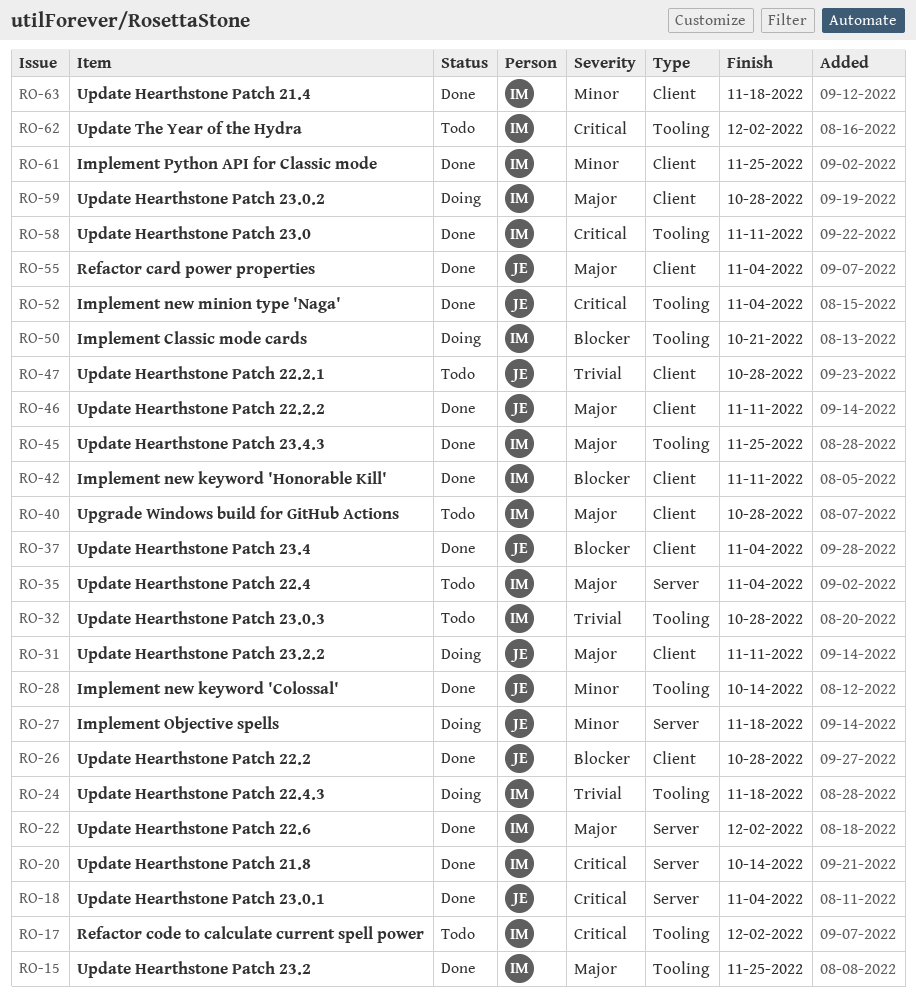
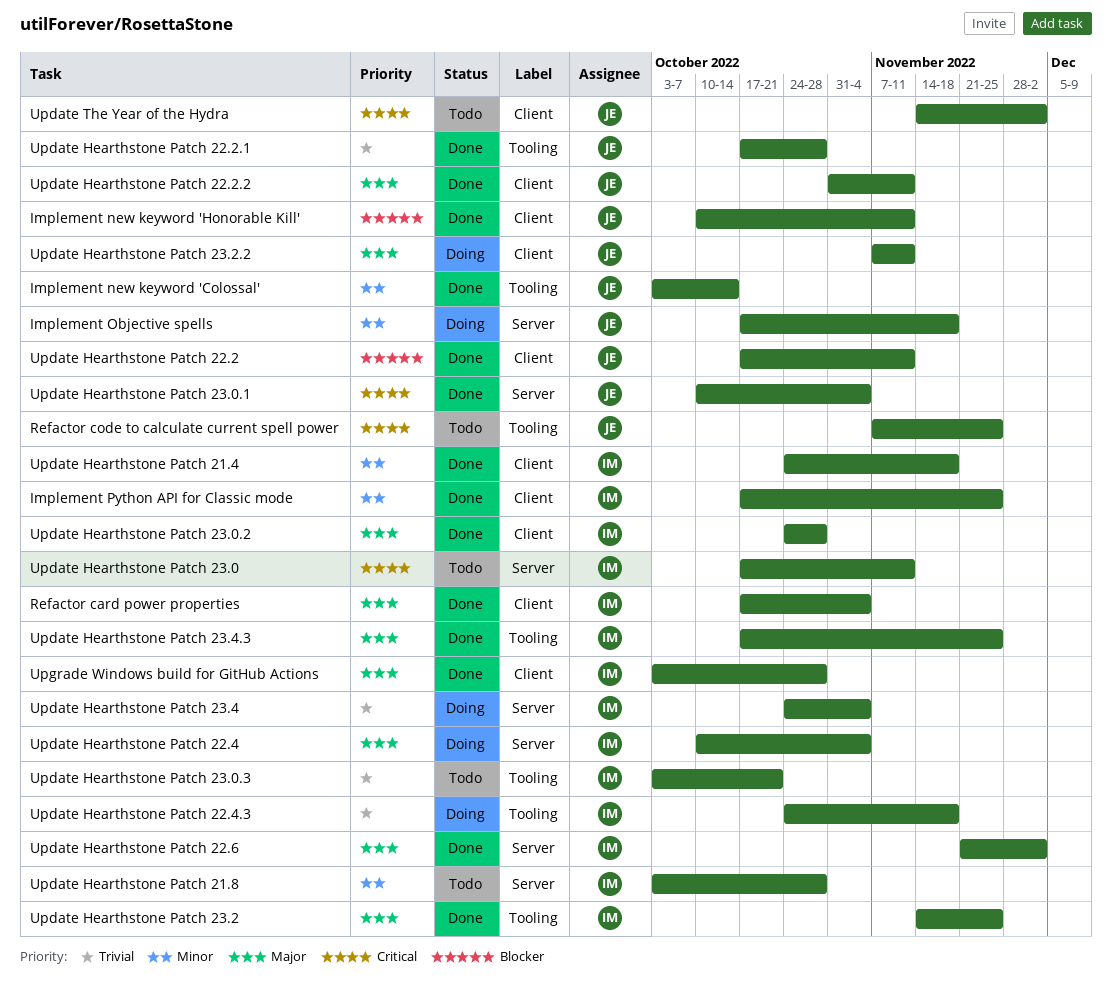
Implement Classic mode cards: present -> none
Implement new keyword 'Honorable Kill', owner: IM -> JE
Implement new minion type 'Naga': present -> none
Refactor card power properties, owner: JE -> IM
Refactor code to calculate current spell power, owner: IM -> JE
Refactor code to calculate current spell power, due: Dec 2 -> Nov 25
Update Hearthstone Patch 21.8, status: Done -> Todo
Update Hearthstone Patch 21.8, priority: Critical -> Minor
Update Hearthstone Patch 21.8, due: Oct 14 -> Oct 28
Update Hearthstone Patch 22.2, due: Oct 28 -> Nov 11
Update Hearthstone Patch 22.2.1, status: Todo -> Done
Update Hearthstone Patch 22.2.1, label: Client -> Tooling
Update Hearthstone Patch 22.4, status: Todo -> Doing
Update Hearthstone Patch 23.0, status: Done -> Todo
Update Hearthstone Patch 23.0, label: Tooling -> Server
Update Hearthstone Patch 23.0.2, status: Doing -> Done
Update Hearthstone Patch 23.0.3, due: Oct 28 -> Oct 21
Update Hearthstone Patch 23.4, status: Done -> Doing
Update Hearthstone Patch 23.4, owner: JE -> IM
Update Hearthstone Patch 23.4, priority: Blocker -> Trivial
Update Hearthstone Patch 23.4, label: Client -> Server
Update The Year of the Hydra, owner: IM -> JE
Update The Year of the Hydra, label: Tooling -> Client
Upgrade Windows build for GitHub Actions, status: Todo -> Done

